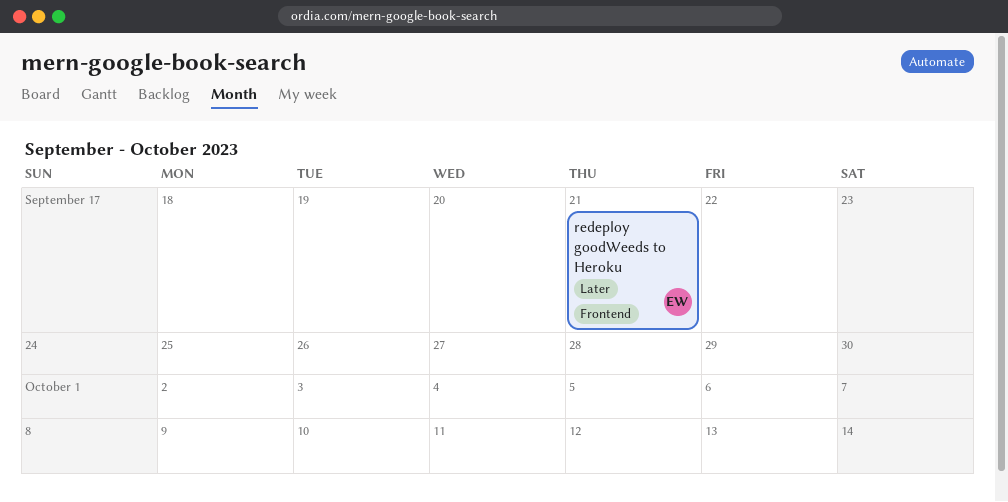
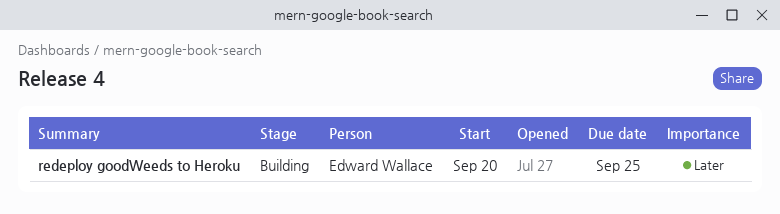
redeploy goodWeeds to Heroku, due: Sep 21 -> Sep 25

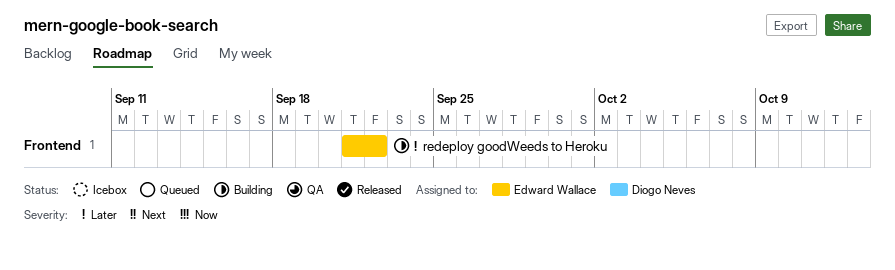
redeploy goodWeeds to Heroku, start: Sep 20 -> Sep 21
redeploy goodWeeds to Heroku, due: Sep 25 -> Sep 22

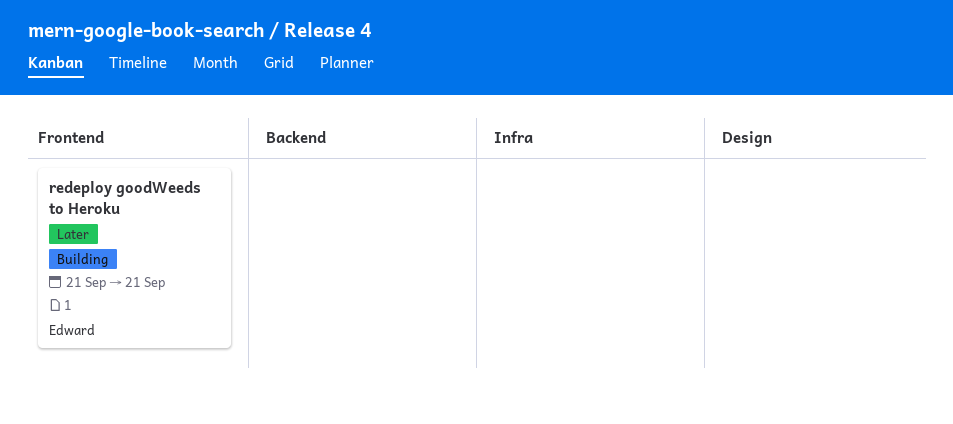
redeploy goodWeeds to Heroku, due: Sep 22 -> Sep 21

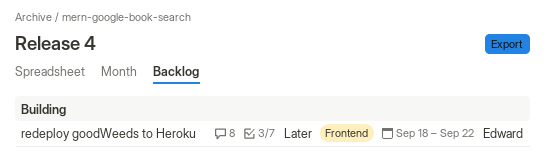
redeploy goodWeeds to Heroku, start: Sep 21 -> Sep 18
redeploy goodWeeds to Heroku, due: Sep 21 -> Sep 22

